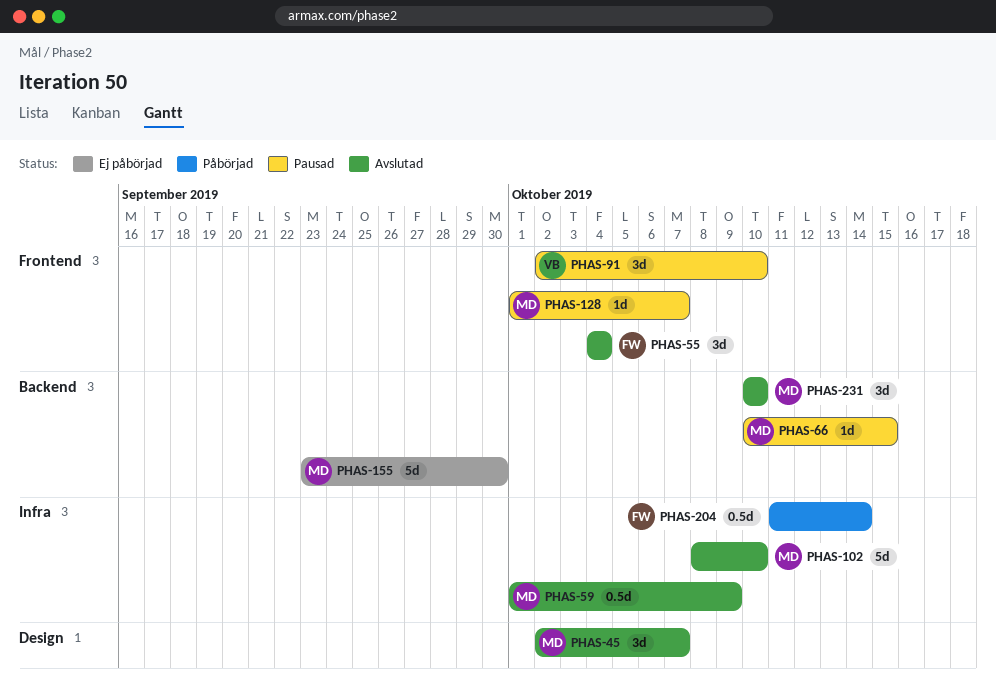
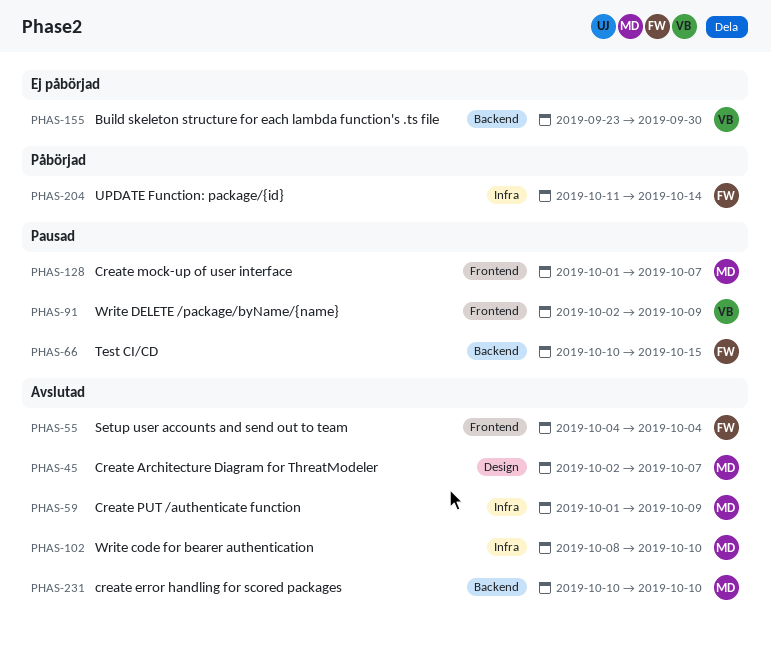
PHAS-66, owner: MD -> FW
PHAS-91, due: Oct 10 -> Oct 9
PHAS-155, owner: MD -> VB

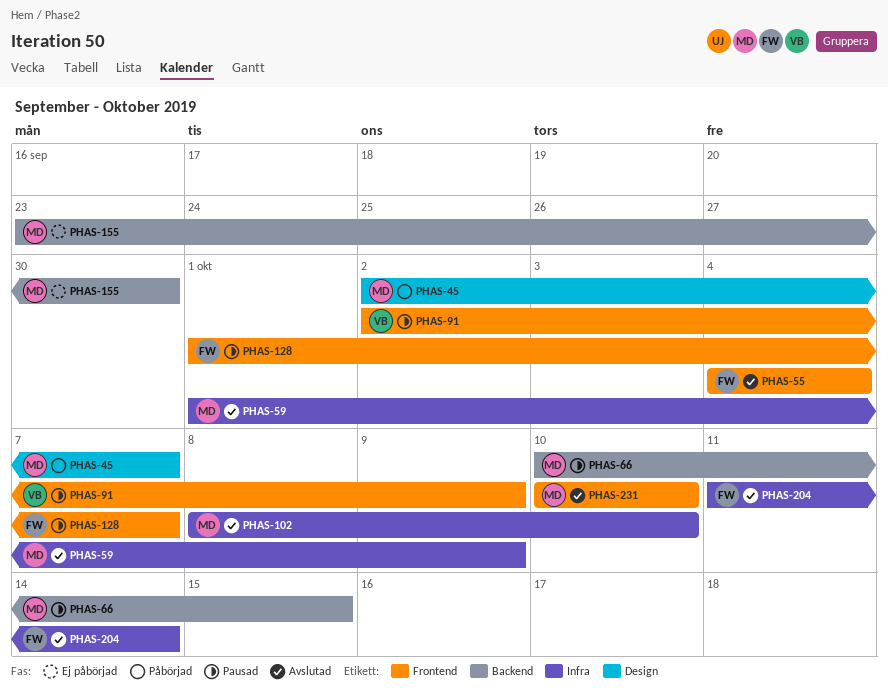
PHAS-45, status: Avslutad -> Påbörjad
PHAS-66, owner: FW -> MD
PHAS-128, owner: MD -> FW
PHAS-155, owner: VB -> MD
PHAS-204, status: Påbörjad -> Avslutad
PHAS-231, label: Backend -> Frontend

